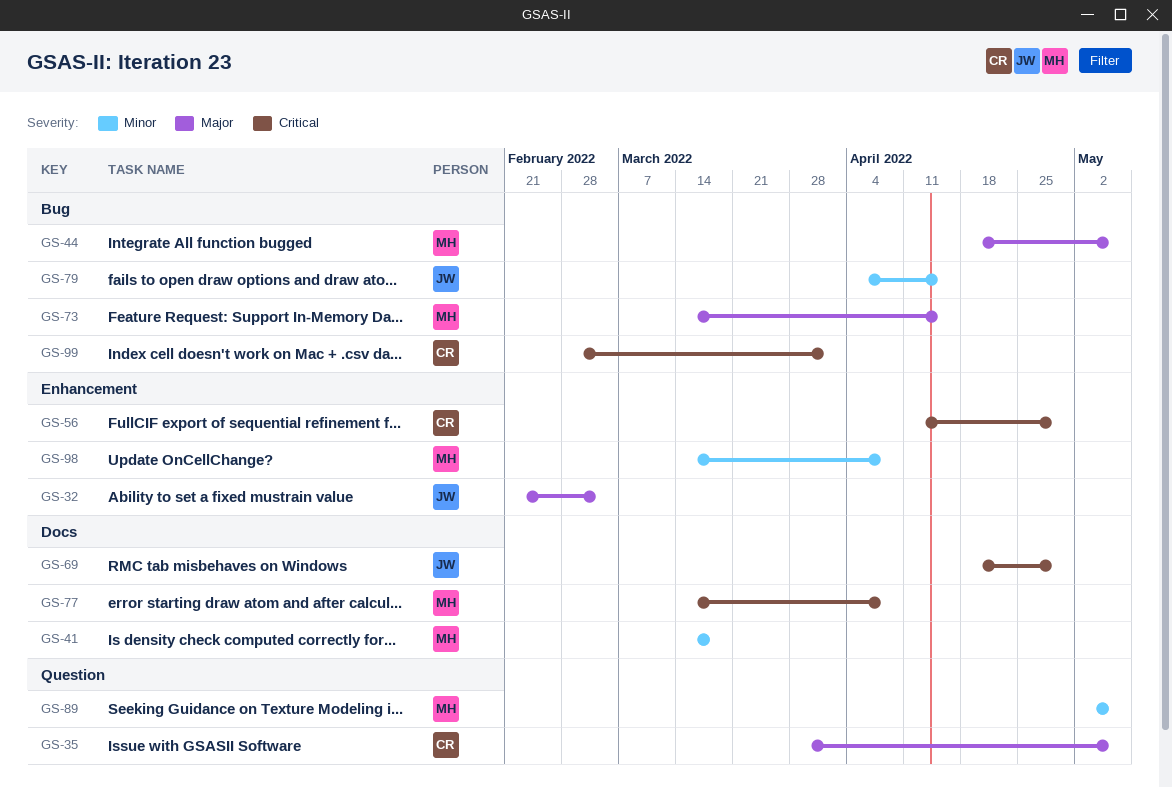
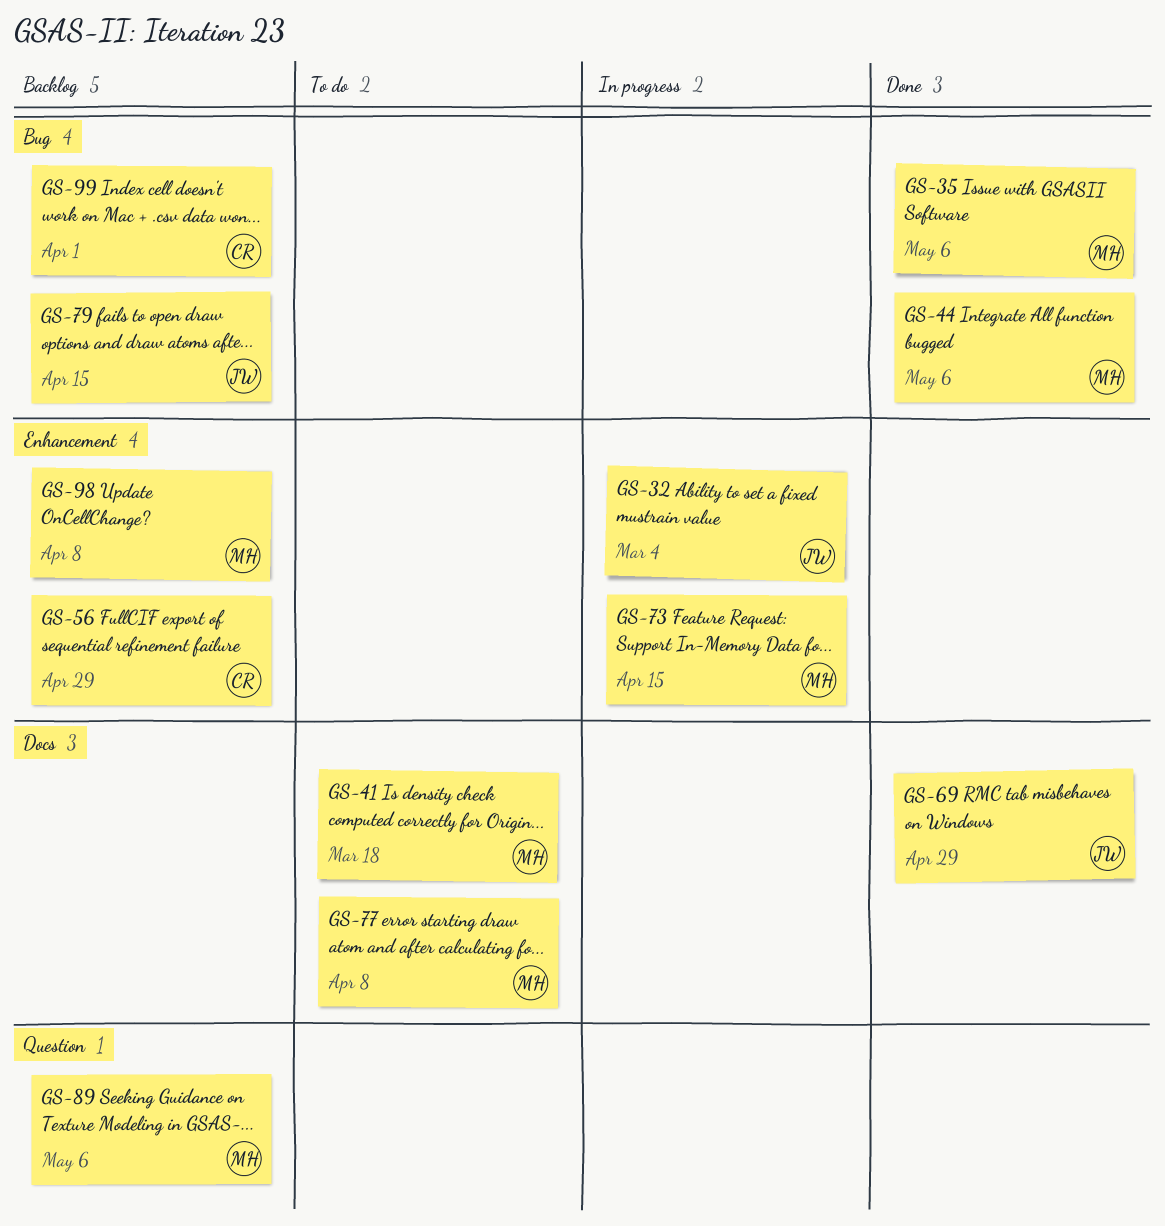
GS-35, owner: CR -> MH
GS-35, label: Question -> Bug
GS-73, label: Bug -> Enhancement

